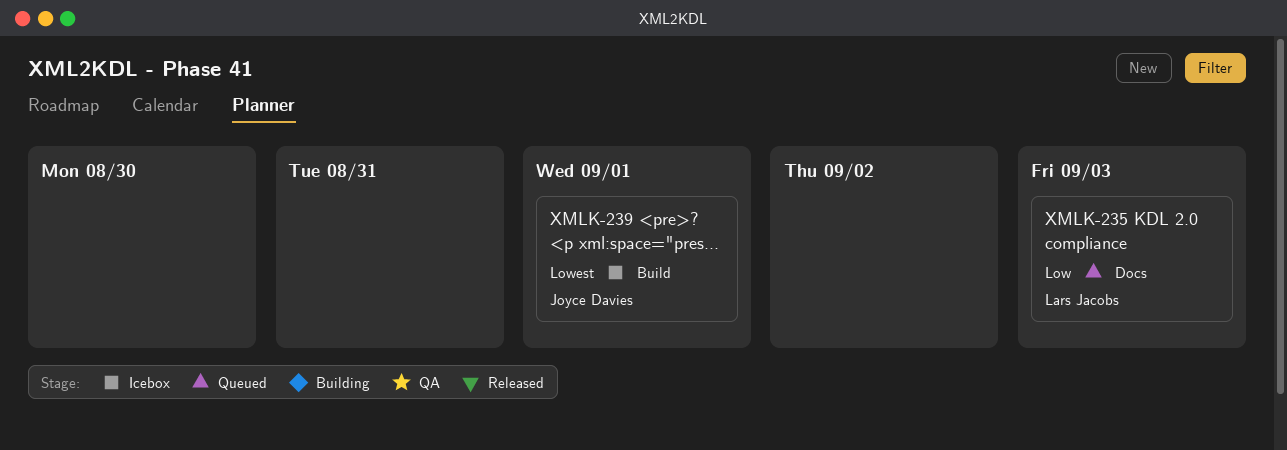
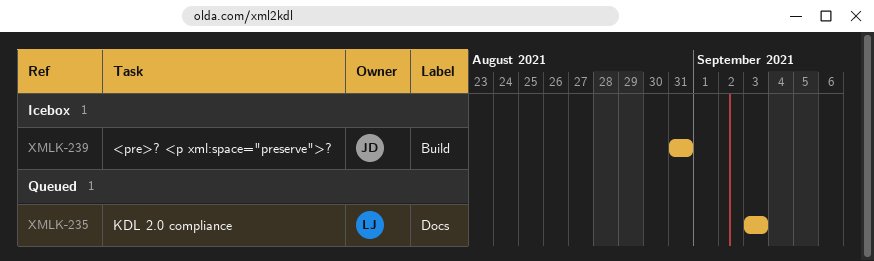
XMLK-239, due: Sep 1 -> Aug 31

